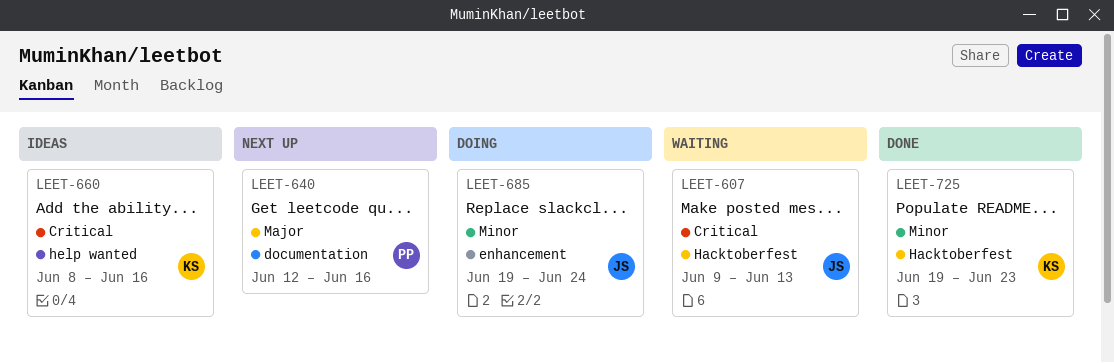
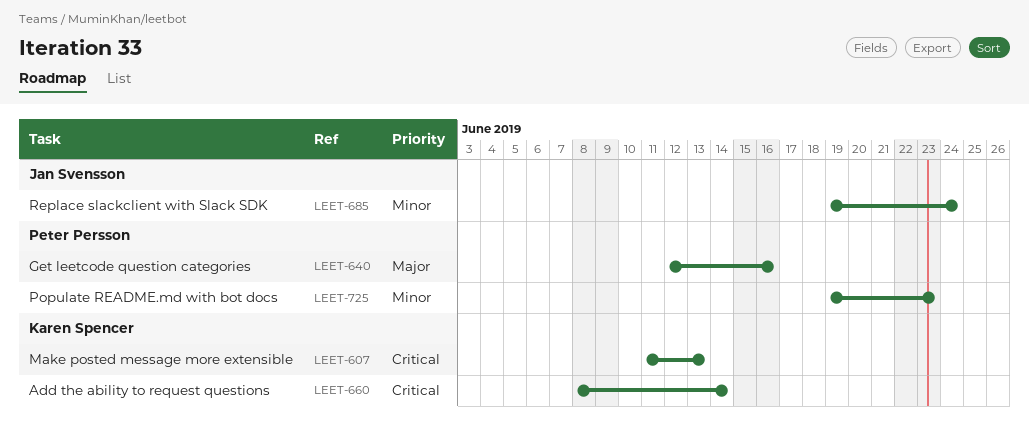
LEET-607, owner: Jan Svensson -> Karen Spencer
LEET-607, start: Jun 9 -> Jun 11
LEET-660, due: Jun 16 -> Jun 14
LEET-725, owner: Karen Spencer -> Peter Persson

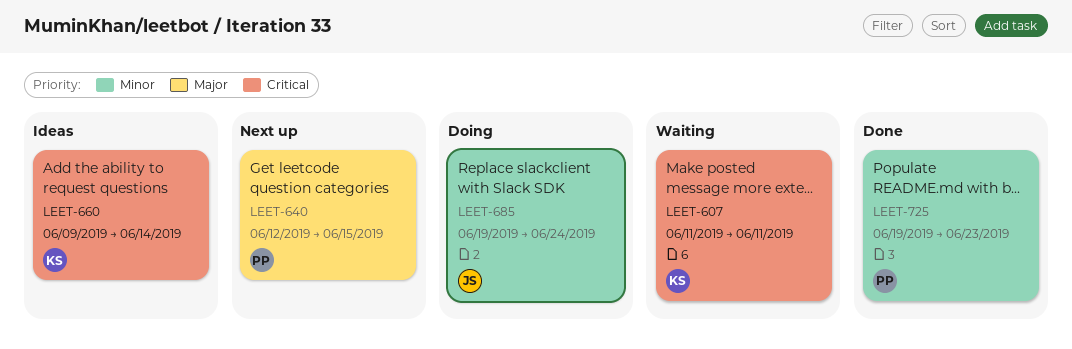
LEET-607, due: Jun 13 -> Jun 11
LEET-640, due: Jun 16 -> Jun 15
LEET-660, start: Jun 8 -> Jun 9

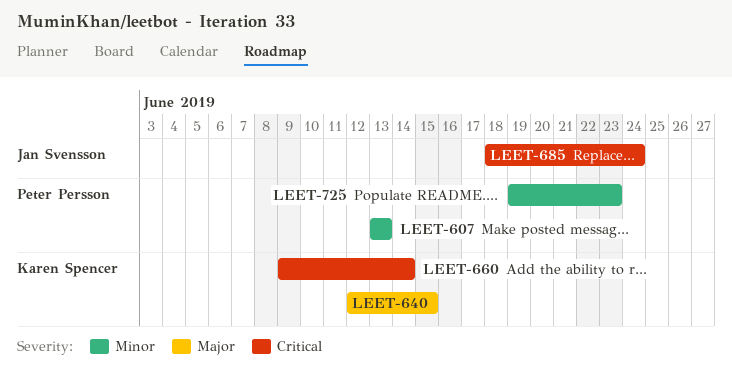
LEET-607, owner: Karen Spencer -> Peter Persson
LEET-607, priority: Critical -> Minor
LEET-607, start: Jun 11 -> Jun 13
LEET-607, due: Jun 11 -> Jun 13
LEET-640, owner: Peter Persson -> Karen Spencer
LEET-685, priority: Minor -> Critical
LEET-685, start: Jun 19 -> Jun 18

